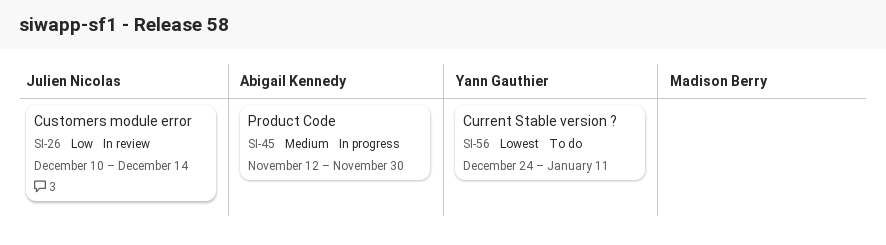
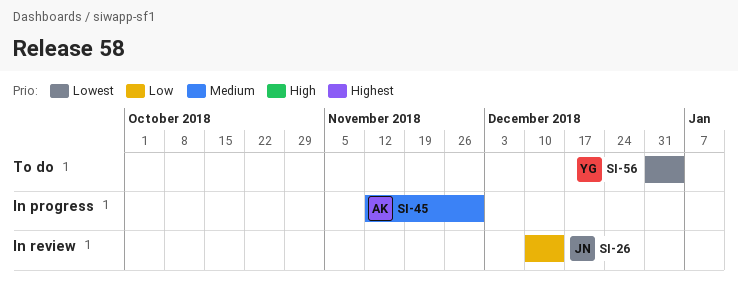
SI-56, start: Dec 24 -> Dec 31
SI-56, due: Jan 11 -> Jan 4

